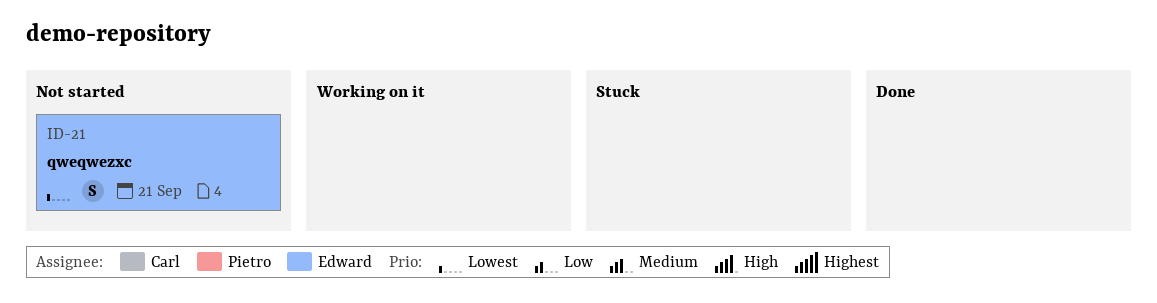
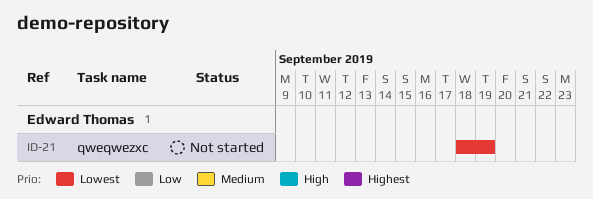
ID-21, due: Sep 21 -> Sep 19

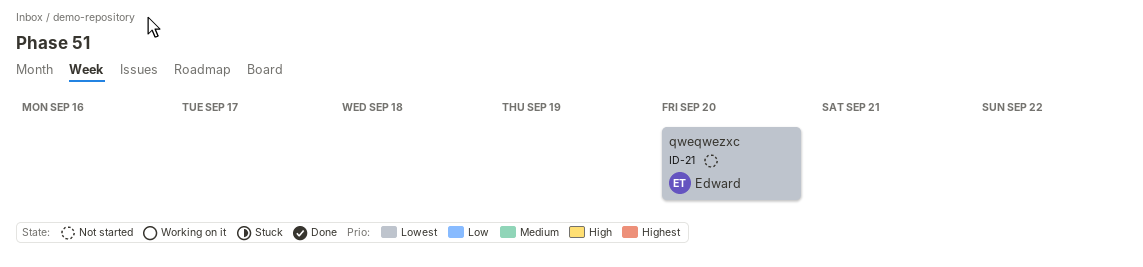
ID-21, due: Sep 19 -> Sep 20

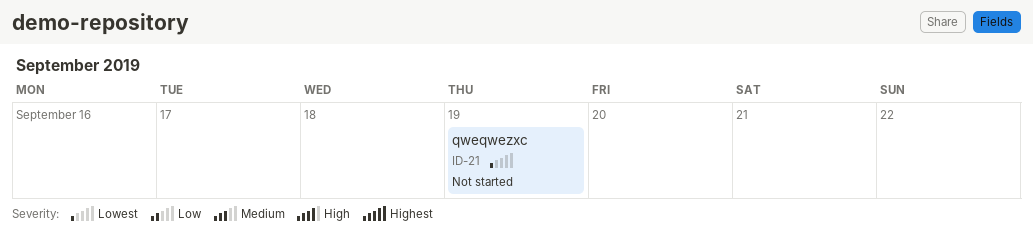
ID-21, due: Sep 20 -> Sep 19

